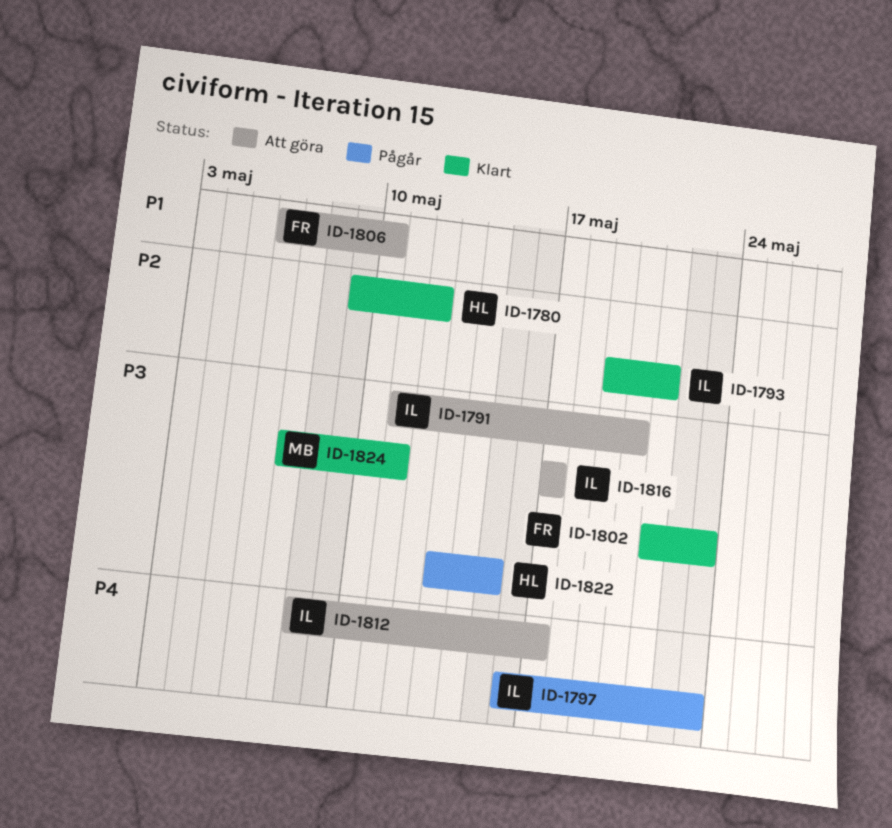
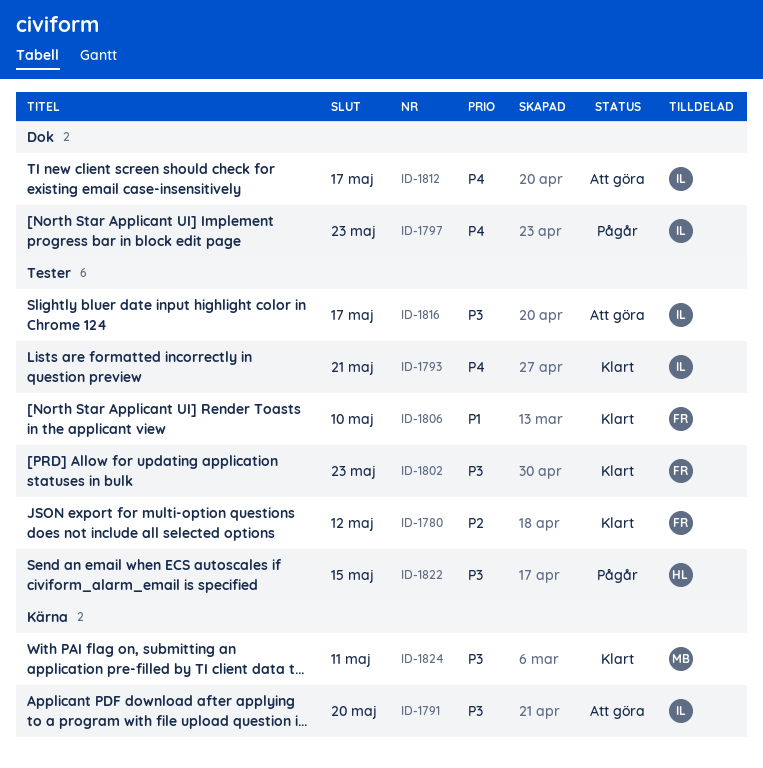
ID-1780, owner: HL -> FR
ID-1793, priority: P2 -> P4
ID-1806, status: Att göra -> Klart

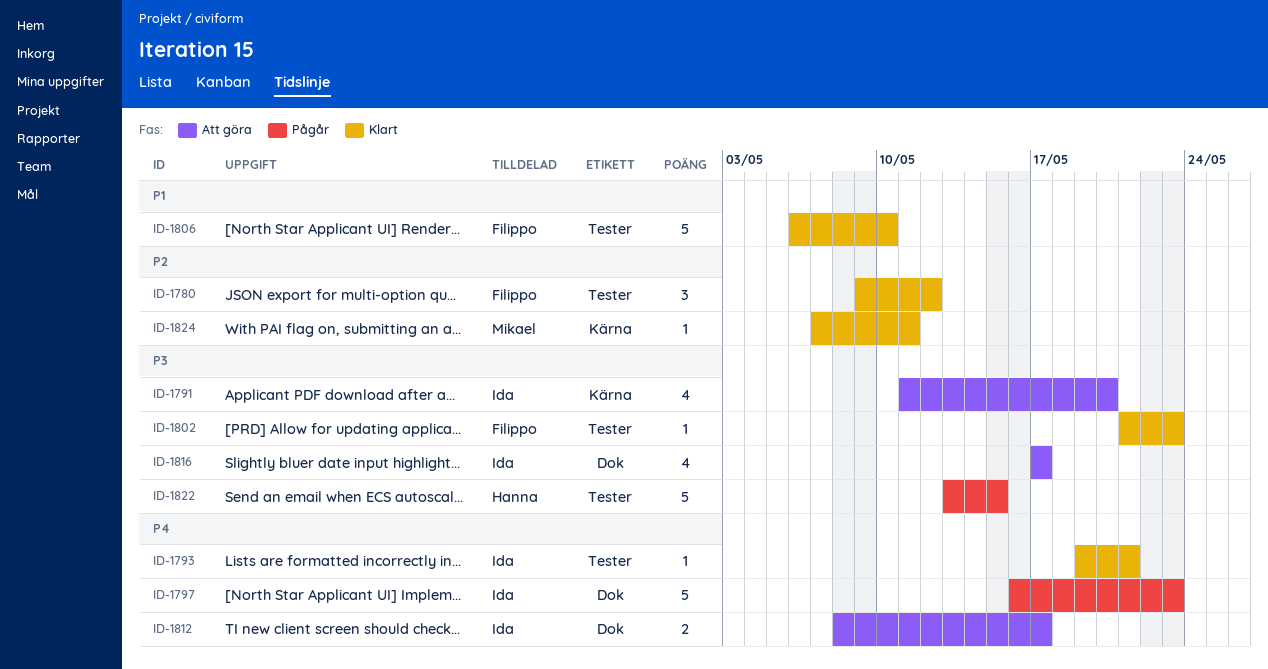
ID-1816, label: Tester -> Dok
ID-1824, priority: P3 -> P2

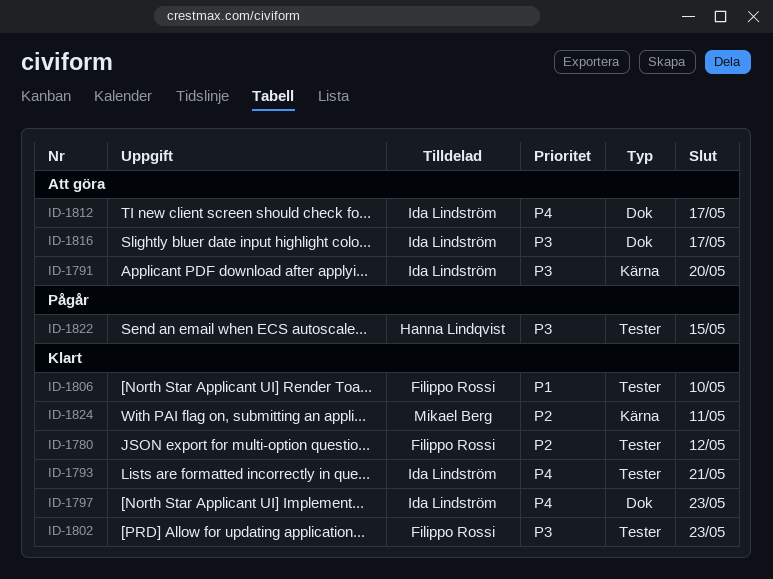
ID-1797, status: Pågår -> Klart

